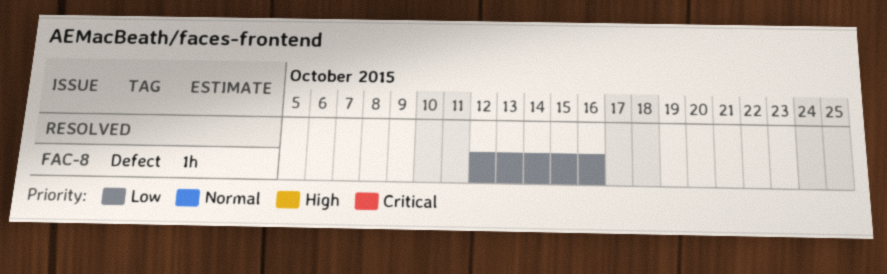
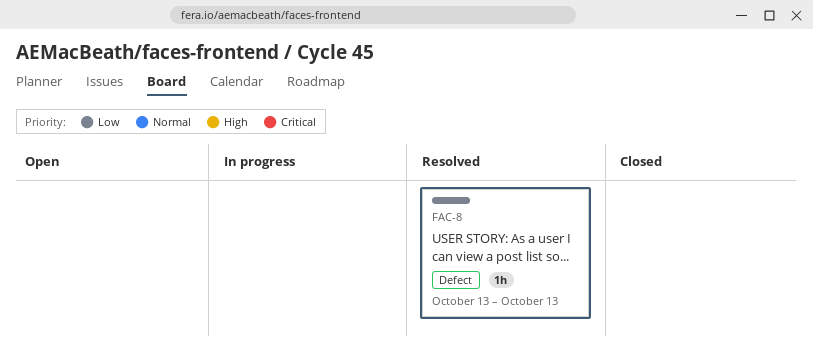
FAC-8, start: Oct 12 -> Oct 13
FAC-8, due: Oct 16 -> Oct 13

